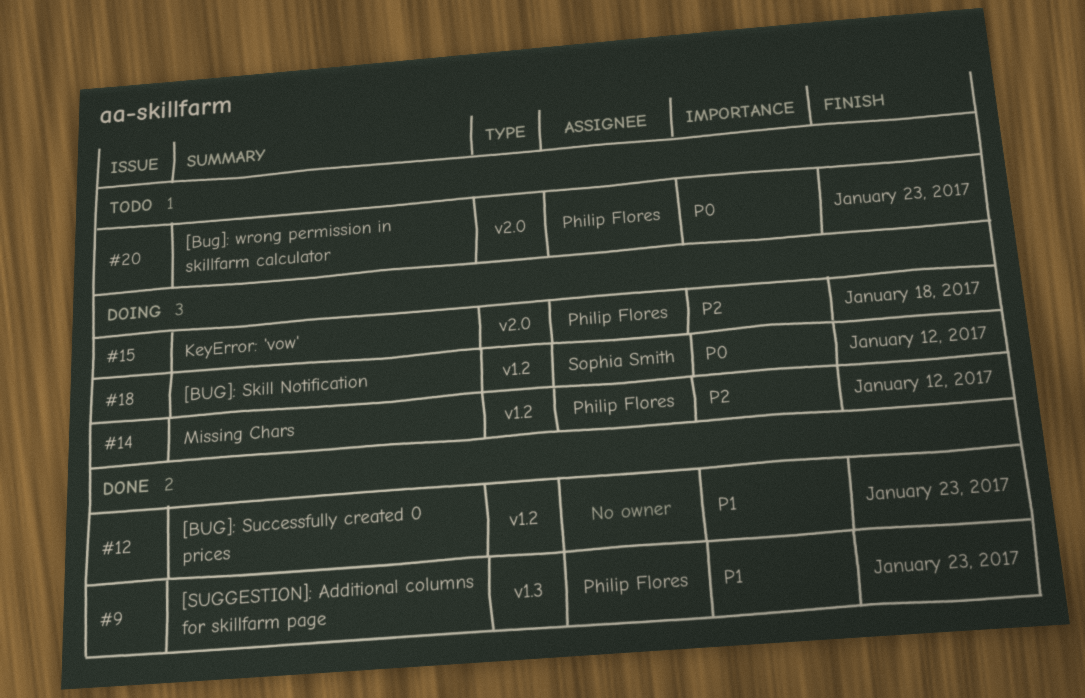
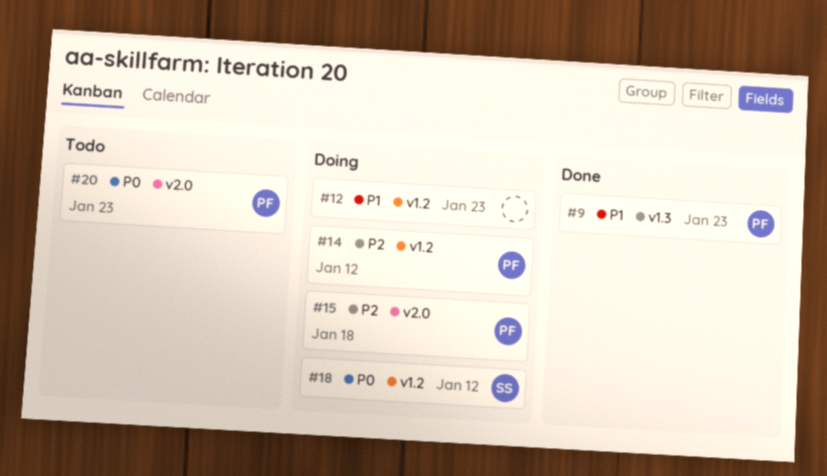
#12, status: Done -> Doing

